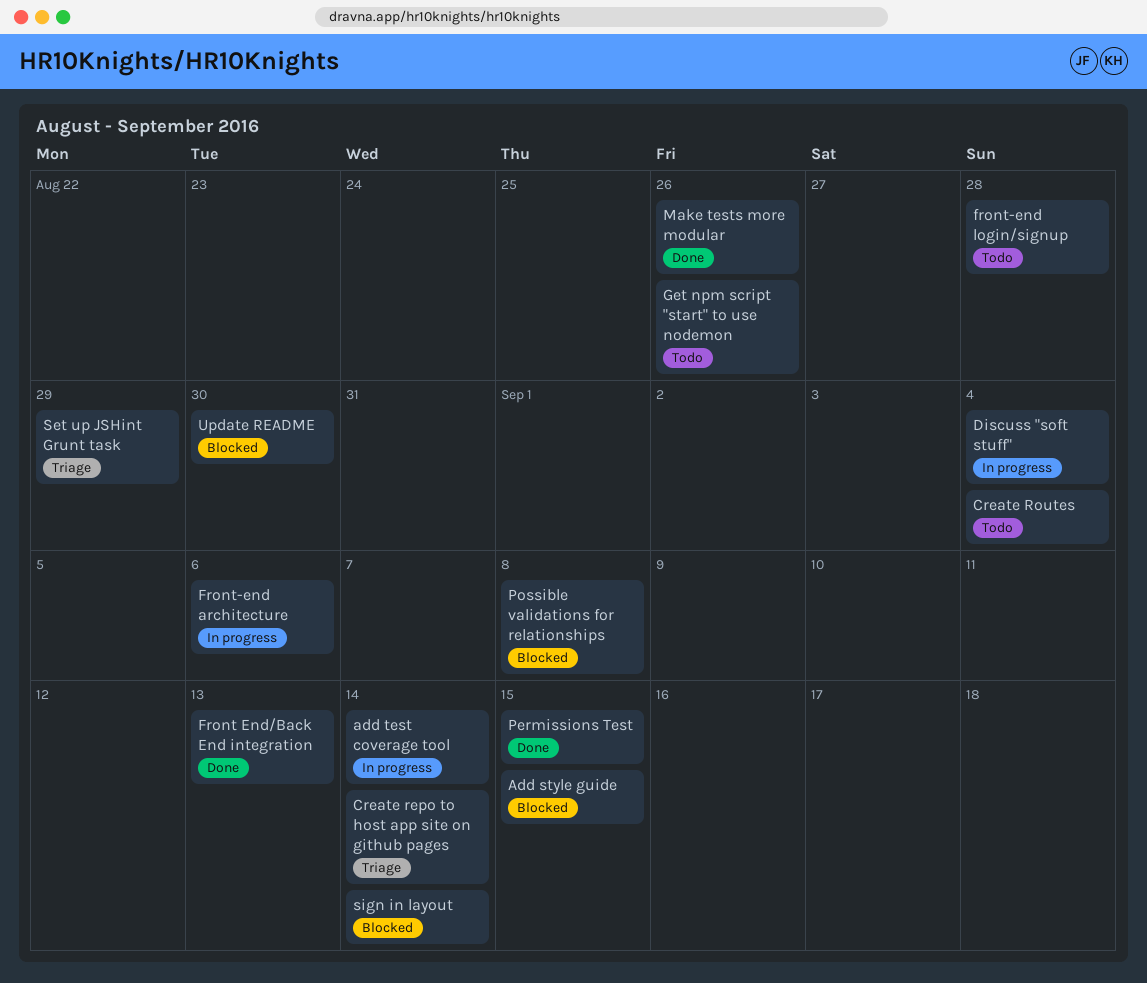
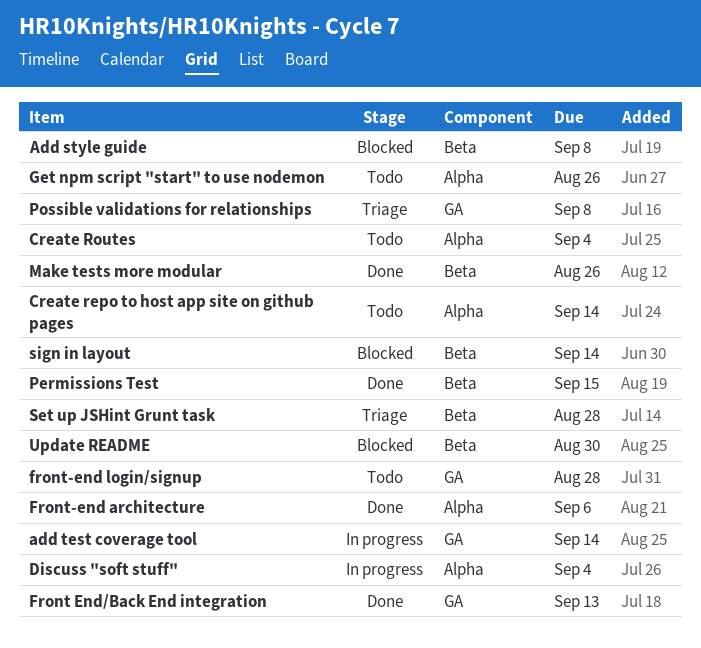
Add style guide, due: Sep 15 -> Sep 8
Create repo to host app site on github pages, status: Triage -> Todo
Front-end architecture, status: In progress -> Done
Possible validations for relationships, status: Blocked -> Triage
Set up JSHint Grunt task, due: Aug 29 -> Aug 28

